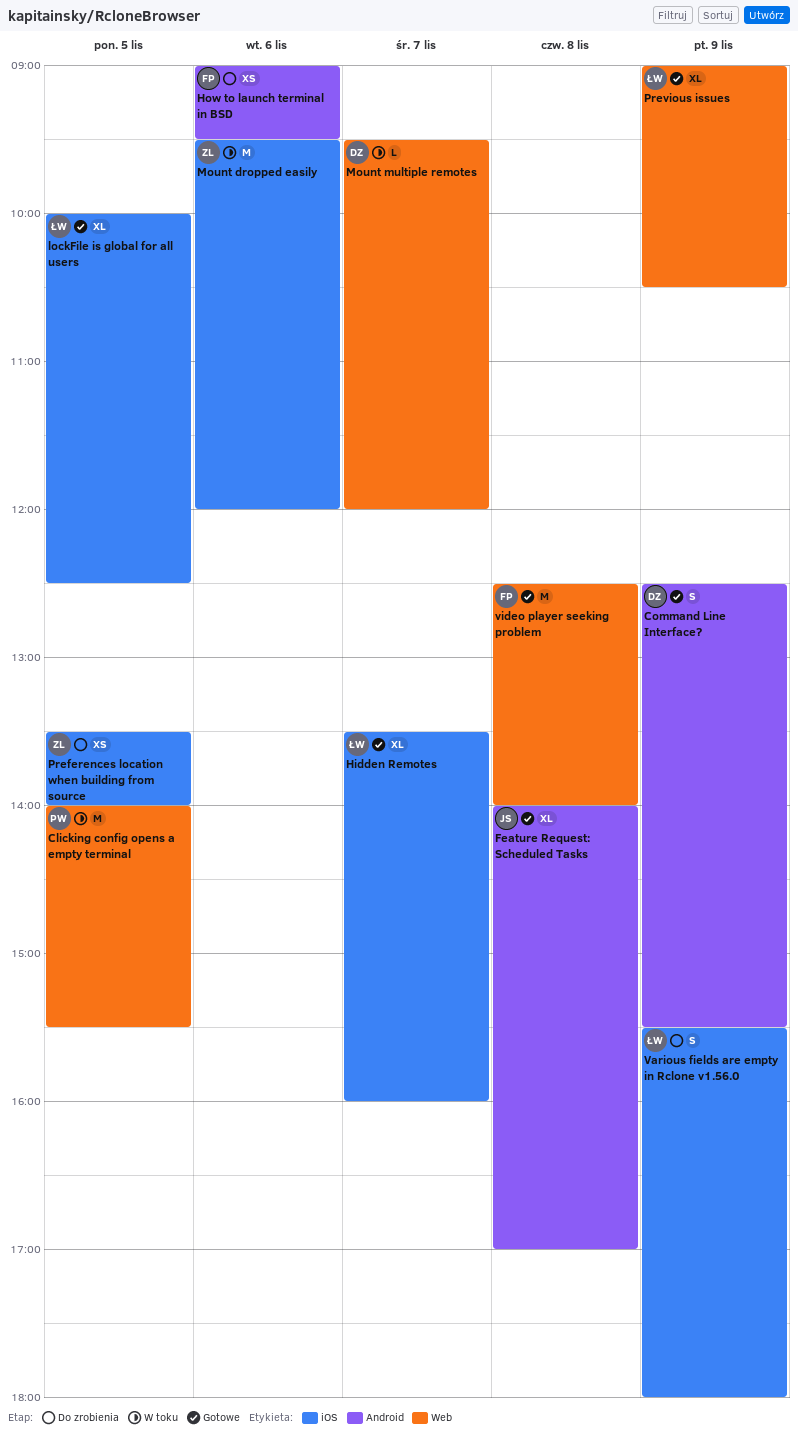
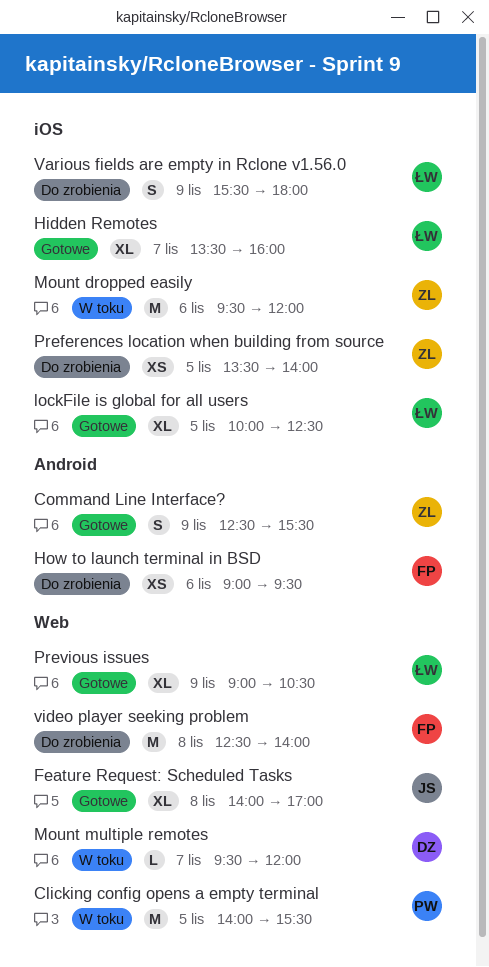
Command Line Interface?, owner: DZ -> ZL
Feature Request: Scheduled Tasks, label: Android -> Web
video player seeking problem, status: Gotowe -> Do zrobienia

